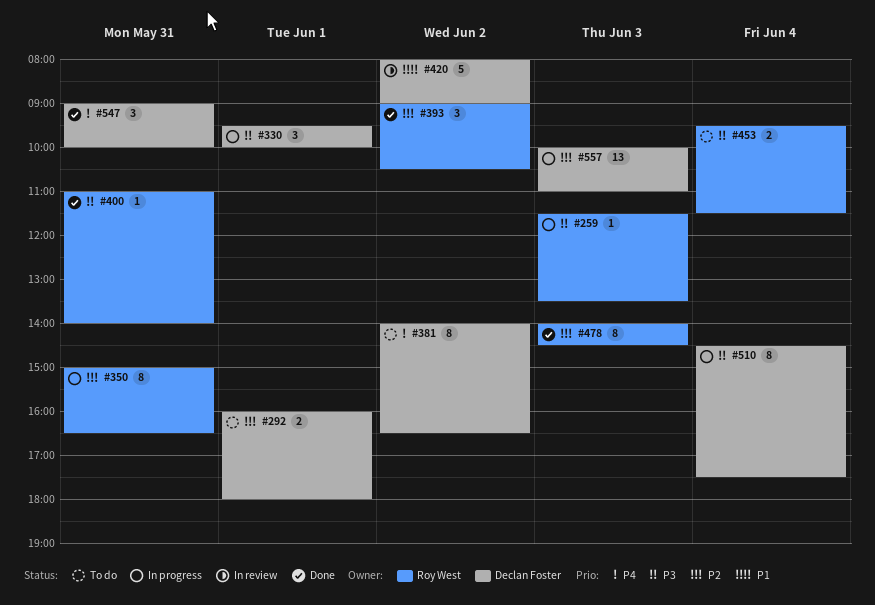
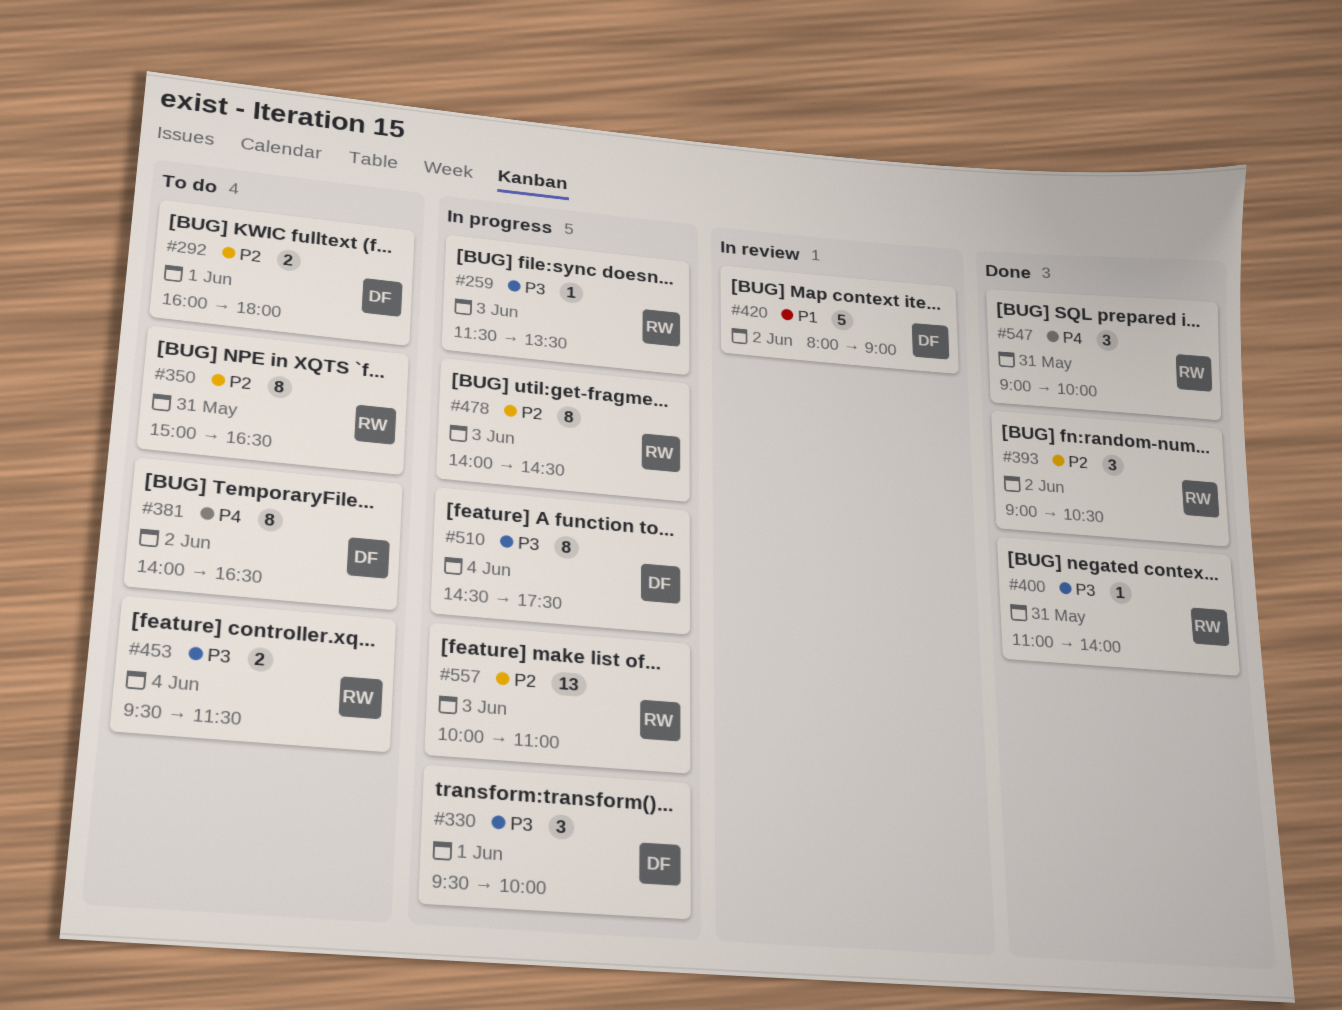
#350, status: In progress -> To do
#478, status: Done -> In progress
#547, owner: Declan Foster -> Roy West
#557, owner: Declan Foster -> Roy West

